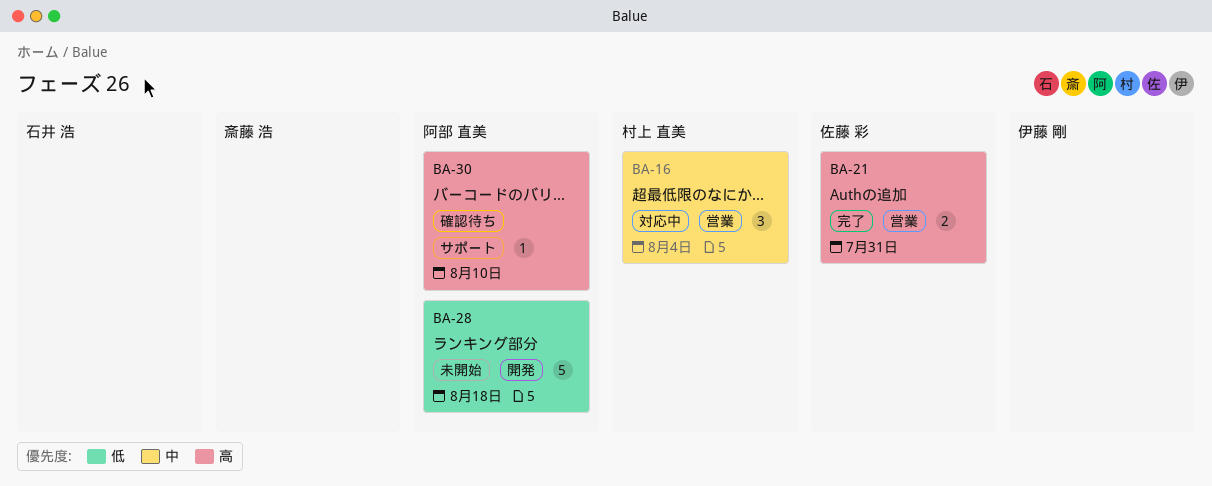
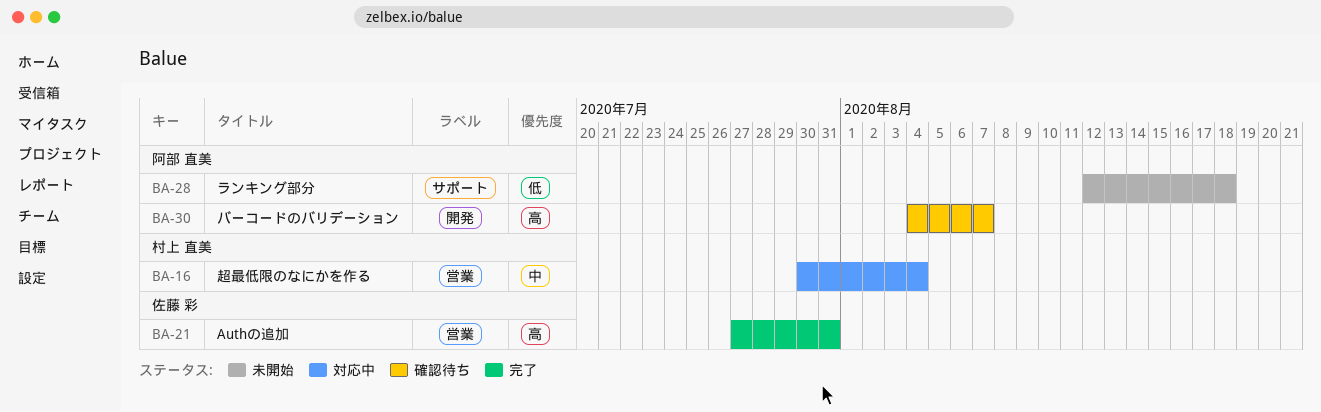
BA-28, label: 開発 -> サポート
BA-30, label: サポート -> 開発
BA-30, due: Aug 10 -> Aug 7

